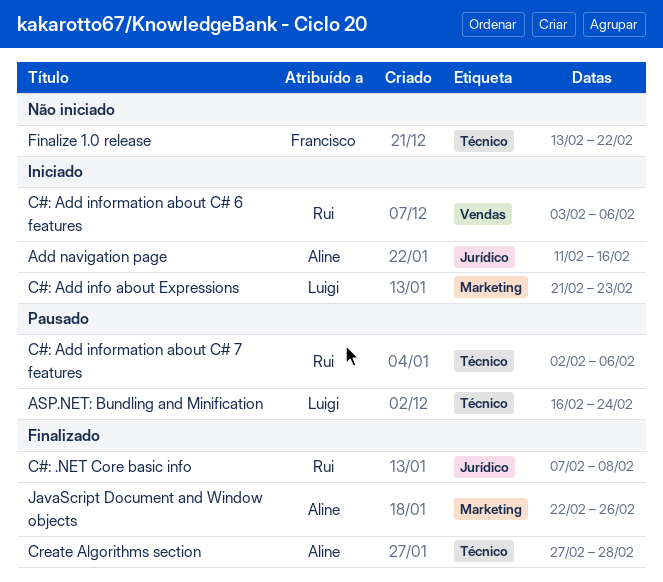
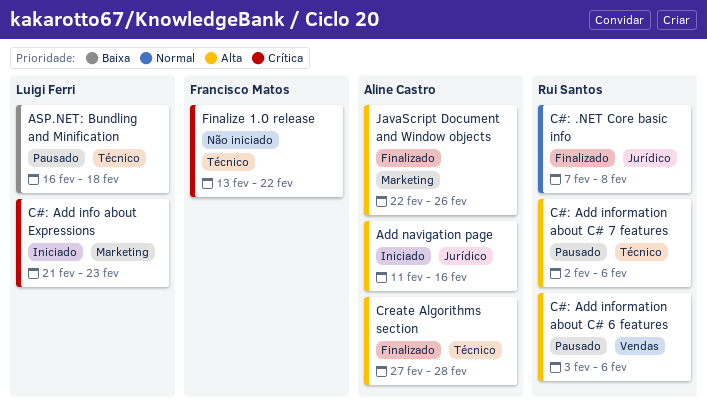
ASP.NET: Bundling and Minification, due: Feb 24 -> Feb 18
C#: Add information about C# 6 features, status: Iniciado -> Pausado

